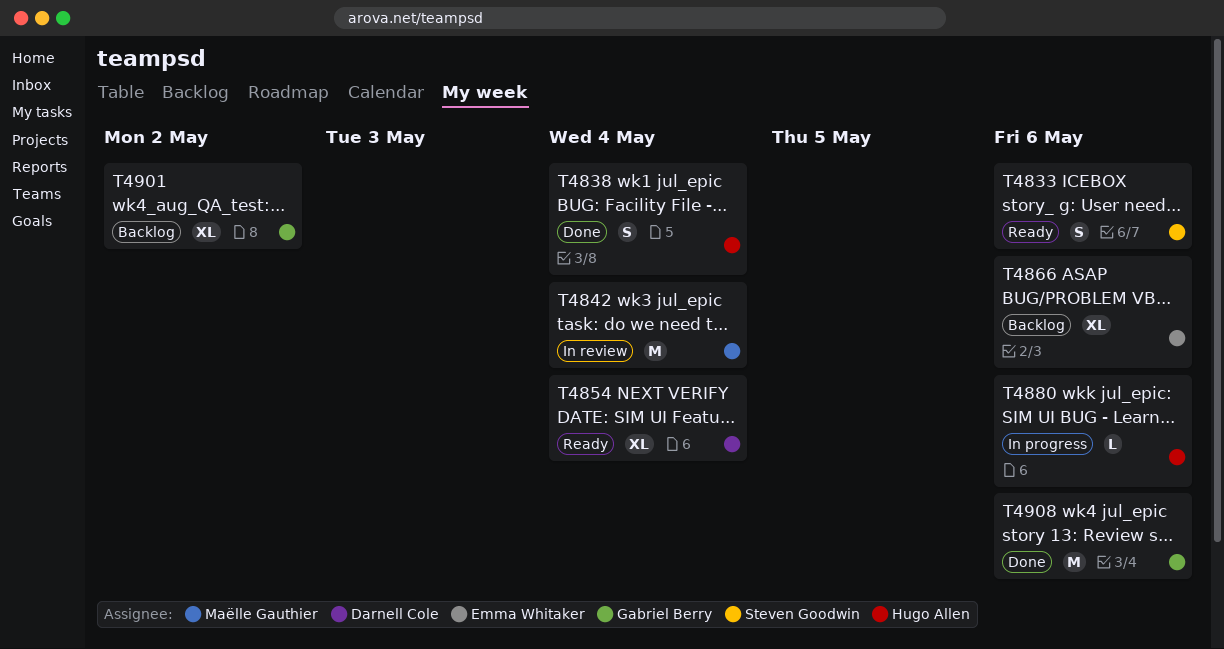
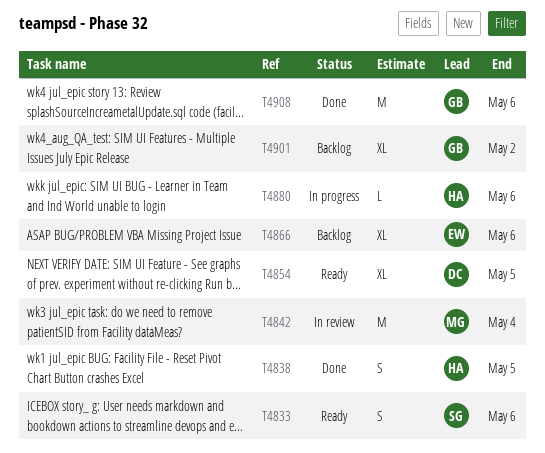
T4838, due: May 4 -> May 5
T4854, due: May 4 -> May 5

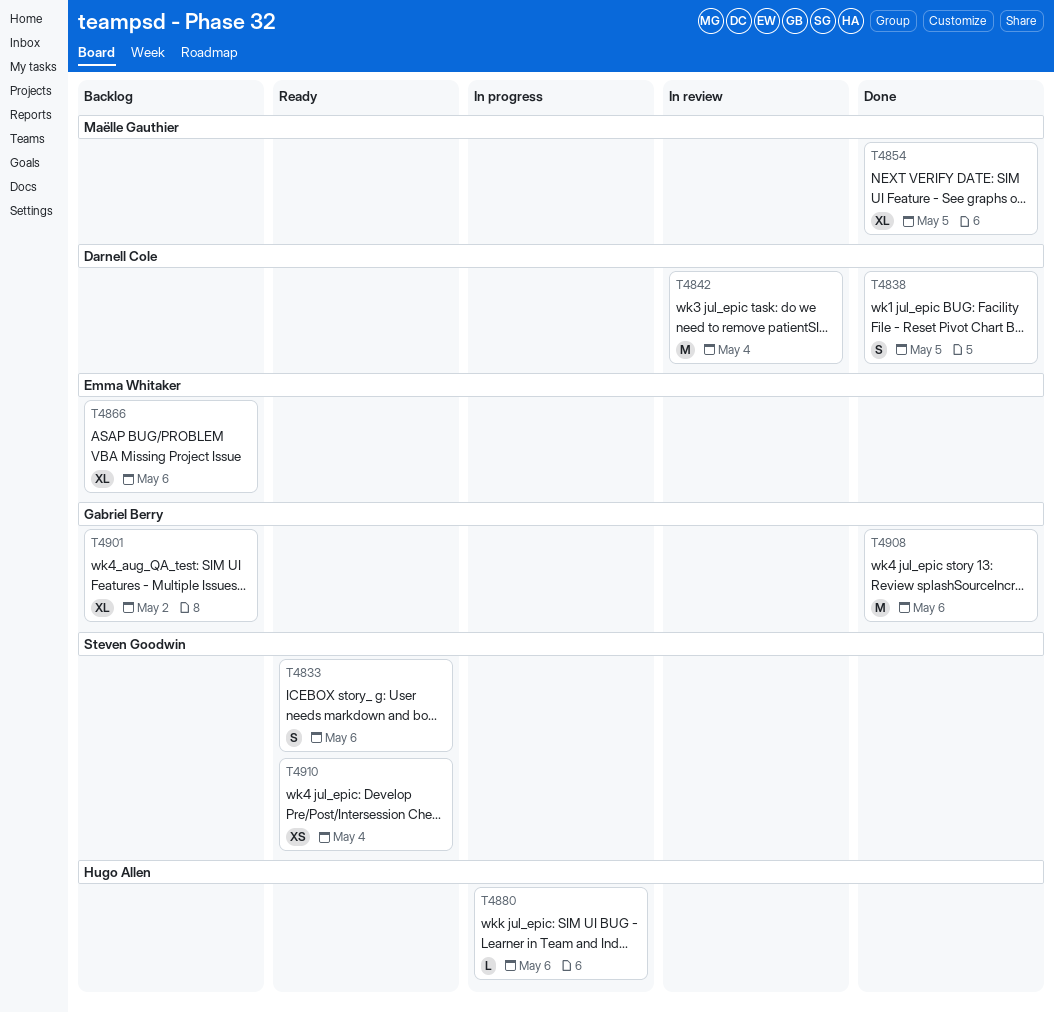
T4838, owner: Hugo Allen -> Darnell Cole
T4842, owner: Maëlle Gauthier -> Darnell Cole
T4854, status: Ready -> Done
T4854, owner: Darnell Cole -> Maëlle Gauthier
T4910: none -> present

